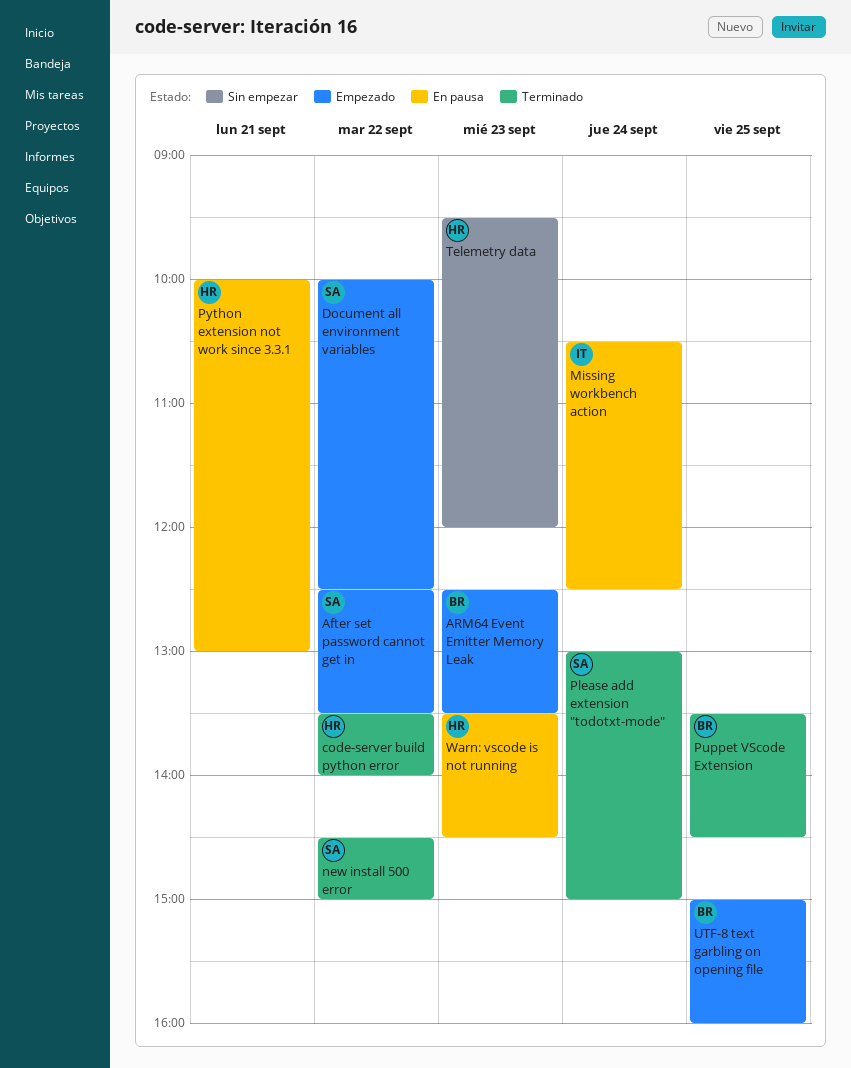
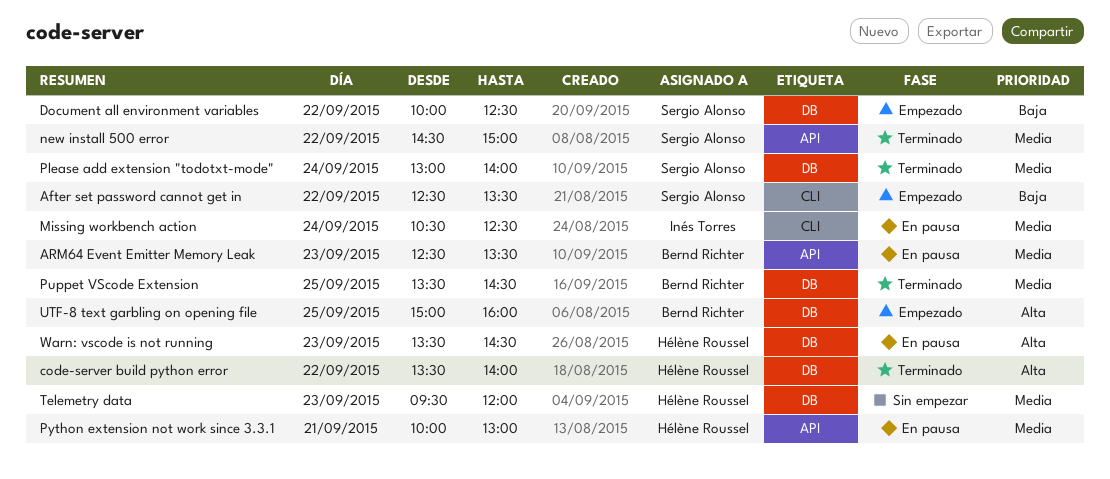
ARM64 Event Emitter Memory Leak, status: Empezado -> En pausa
Please add extension "todotxt-mode", ends: 15:00 -> 14:00

